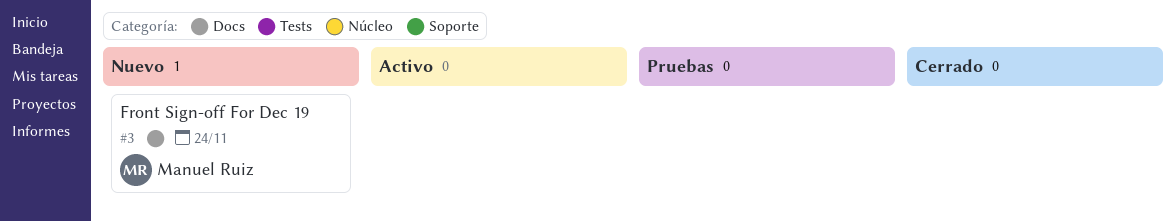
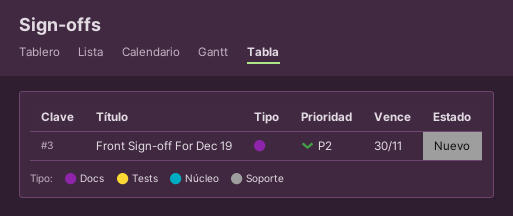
#3, due: Nov 24 -> Nov 30

